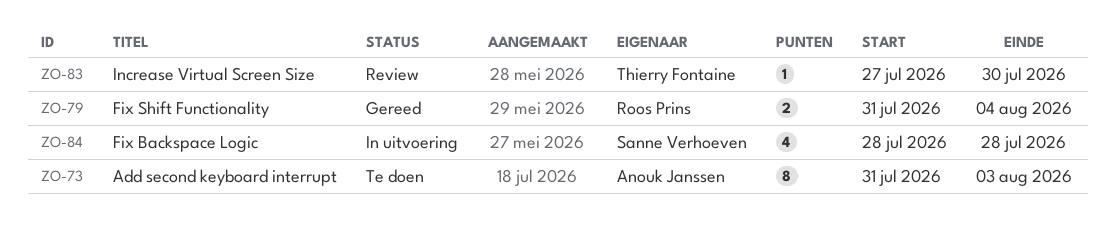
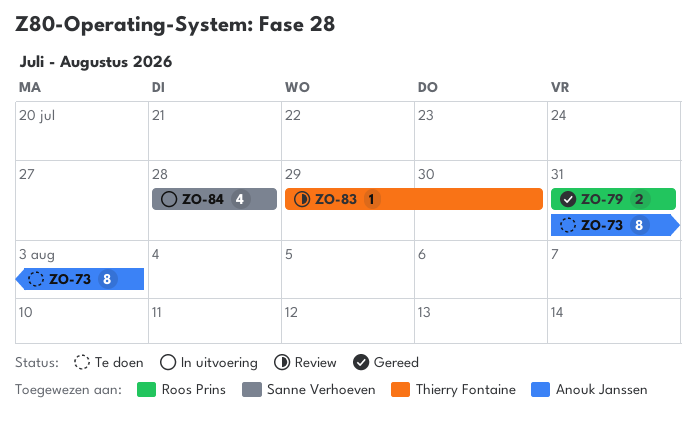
ZO-79, due: Aug 4 -> Jul 31
ZO-83, start: Jul 27 -> Jul 29

